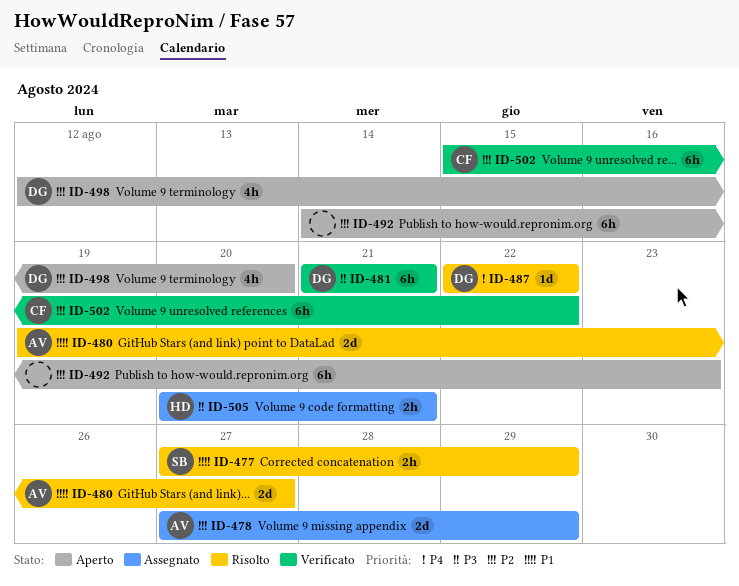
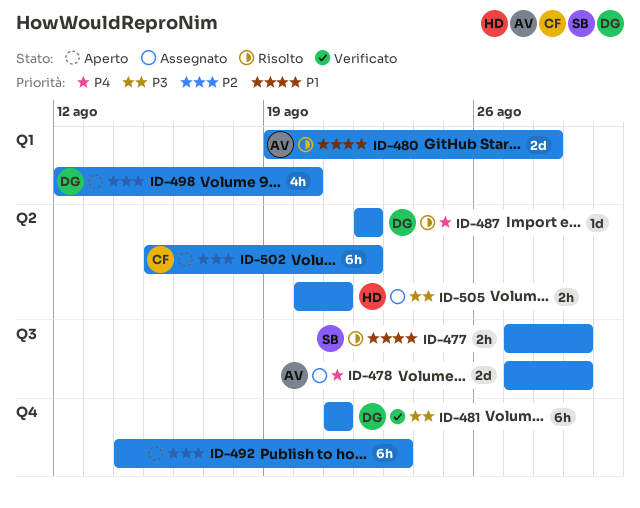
ID-478, priority: P2 -> P4
ID-480, due: Aug 27 -> Aug 28
ID-502, status: Verificato -> Aperto

